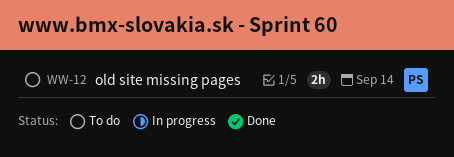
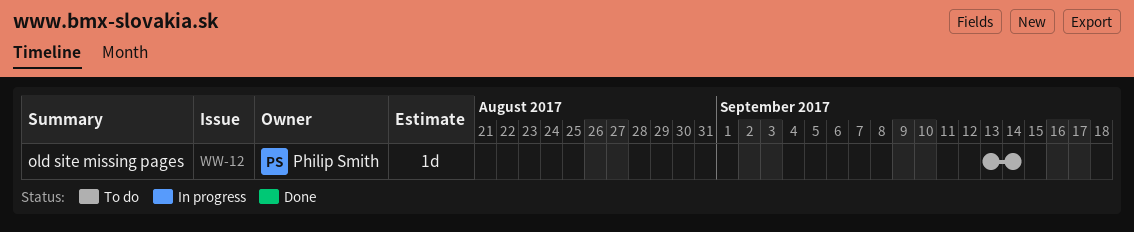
WW-12, estimate: 2h -> 1d

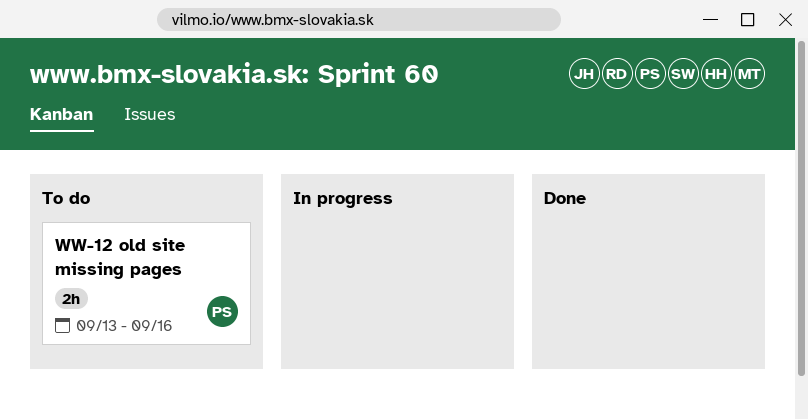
WW-12, estimate: 1d -> 2h
WW-12, due: Sep 14 -> Sep 16

